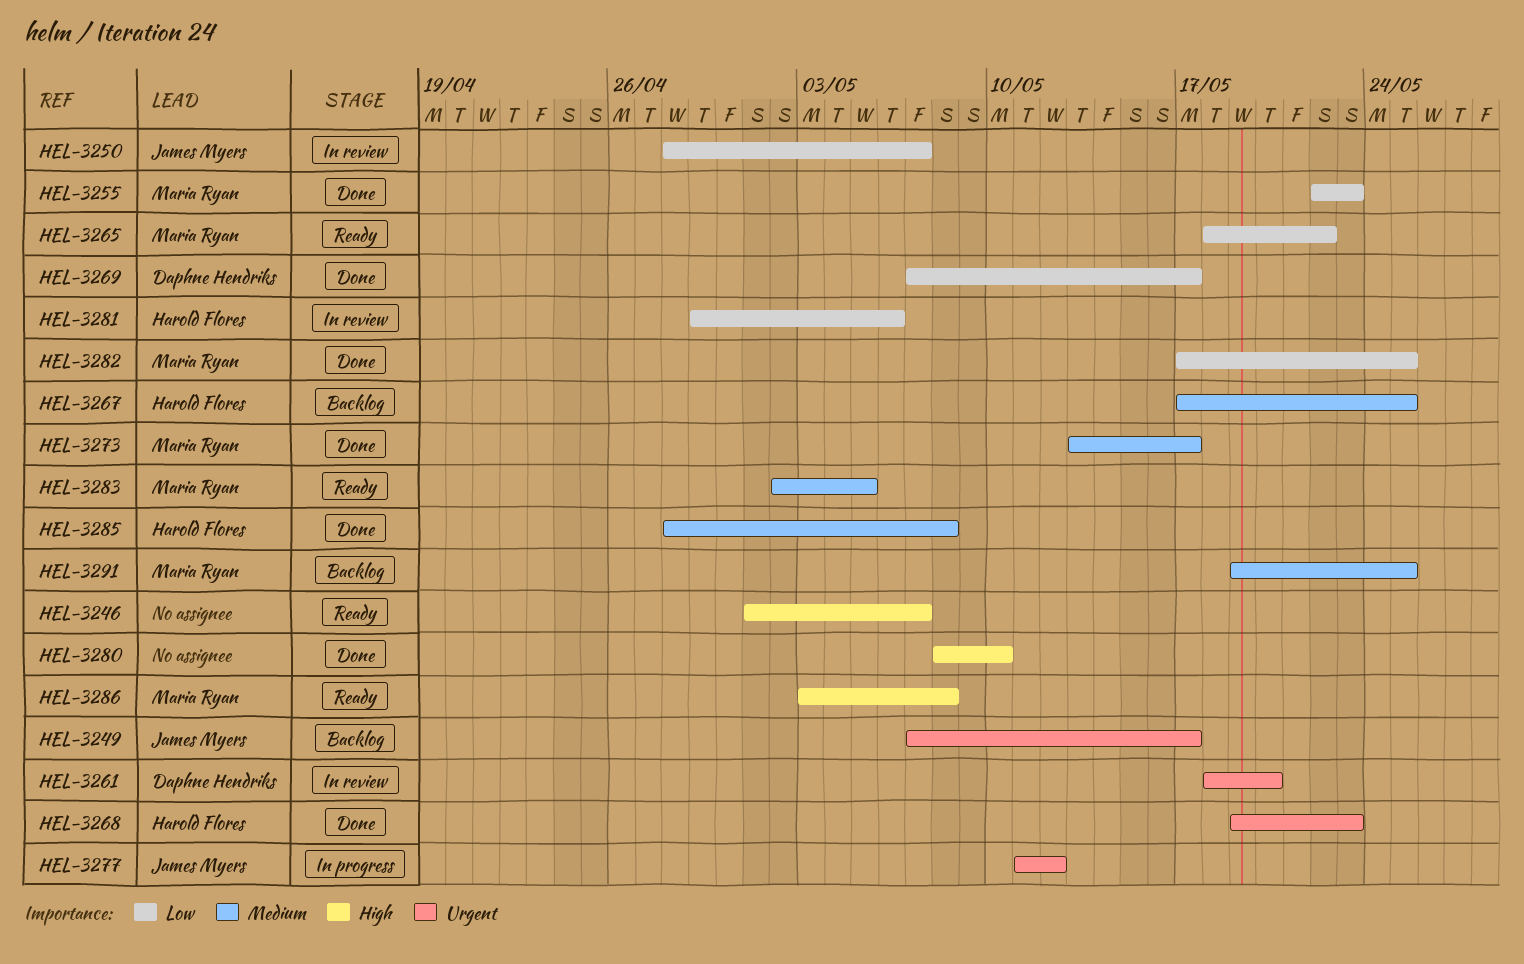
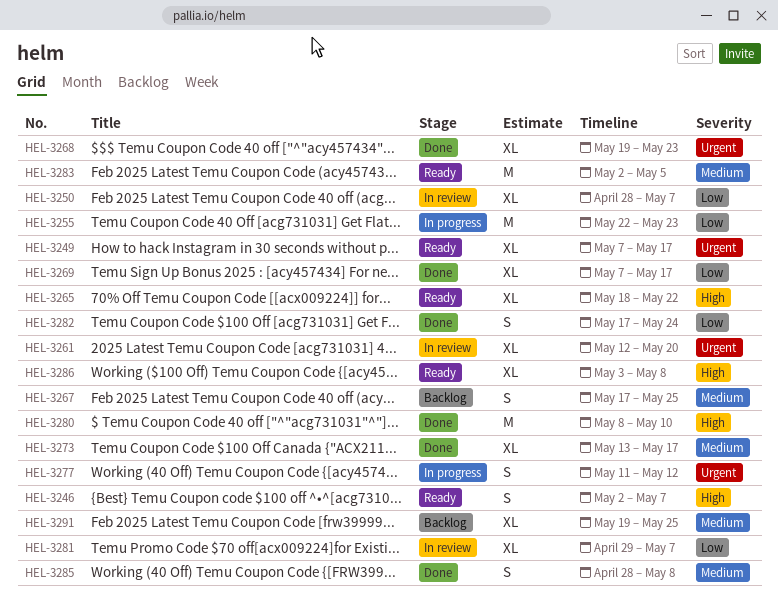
HEL-3246, start: May 1 -> May 2
HEL-3249, status: Backlog -> Ready
HEL-3255, status: Done -> In progress
HEL-3261, start: May 18 -> May 12
HEL-3265, priority: Low -> High
HEL-3281, due: May 6 -> May 7
HEL-3282, due: May 25 -> May 24

